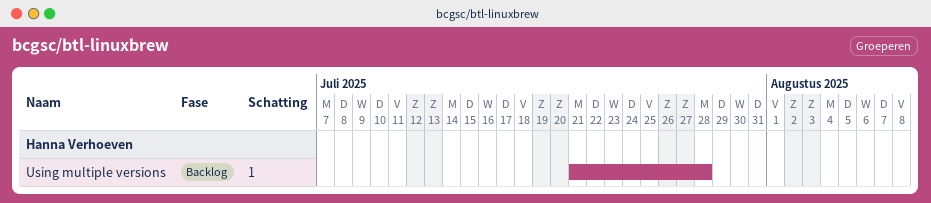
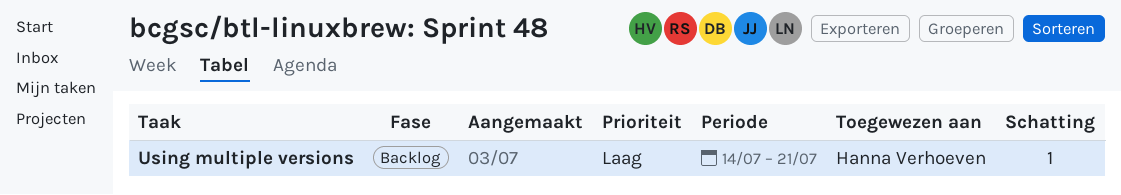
Using multiple versions, start: Jul 21 -> Jul 14
Using multiple versions, due: Jul 28 -> Jul 21

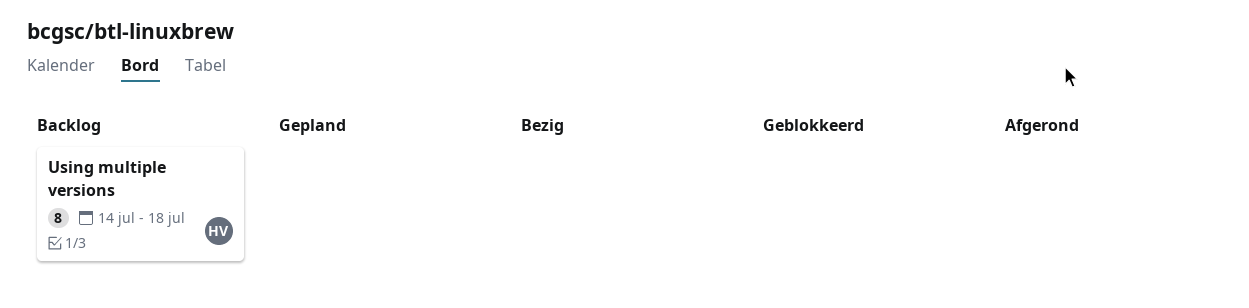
Using multiple versions, estimate: 1 -> 8
Using multiple versions, due: Jul 21 -> Jul 18

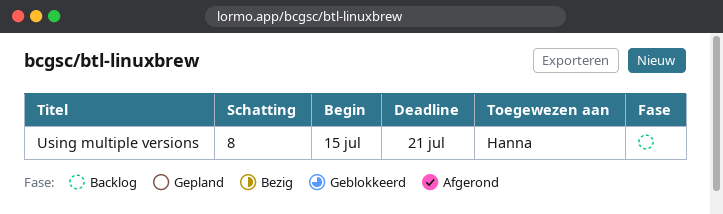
Using multiple versions, start: Jul 14 -> Jul 15
Using multiple versions, due: Jul 18 -> Jul 21

